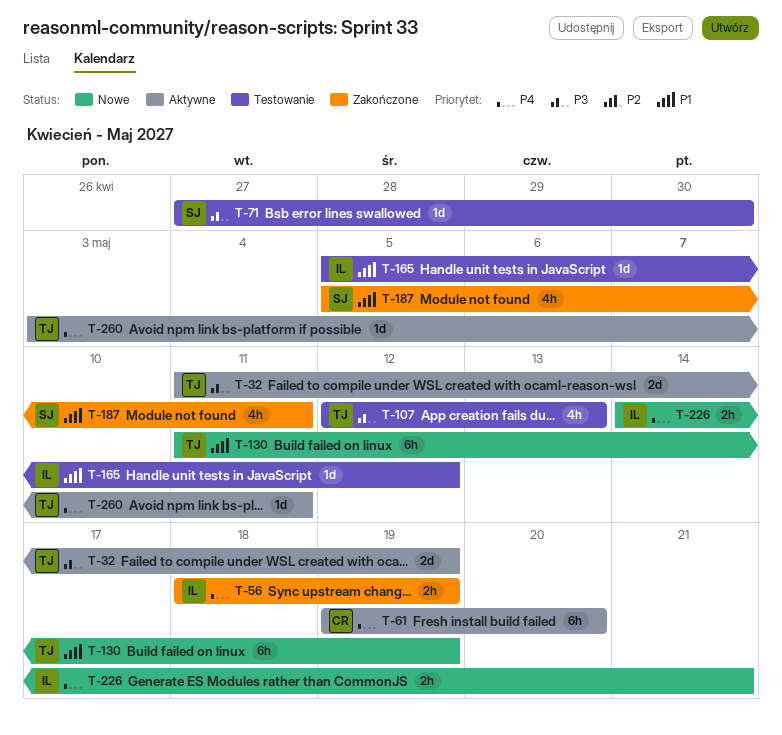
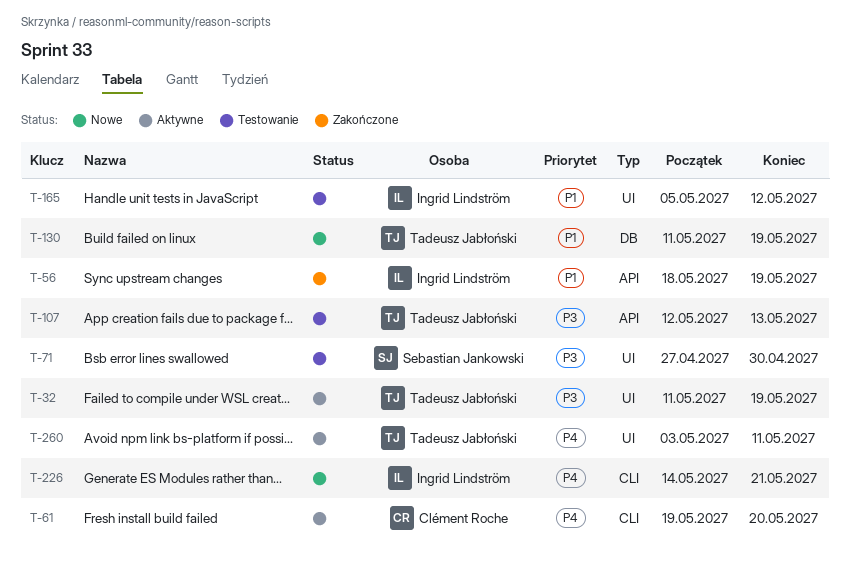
T-56, priority: P4 -> P1
T-187: present -> none

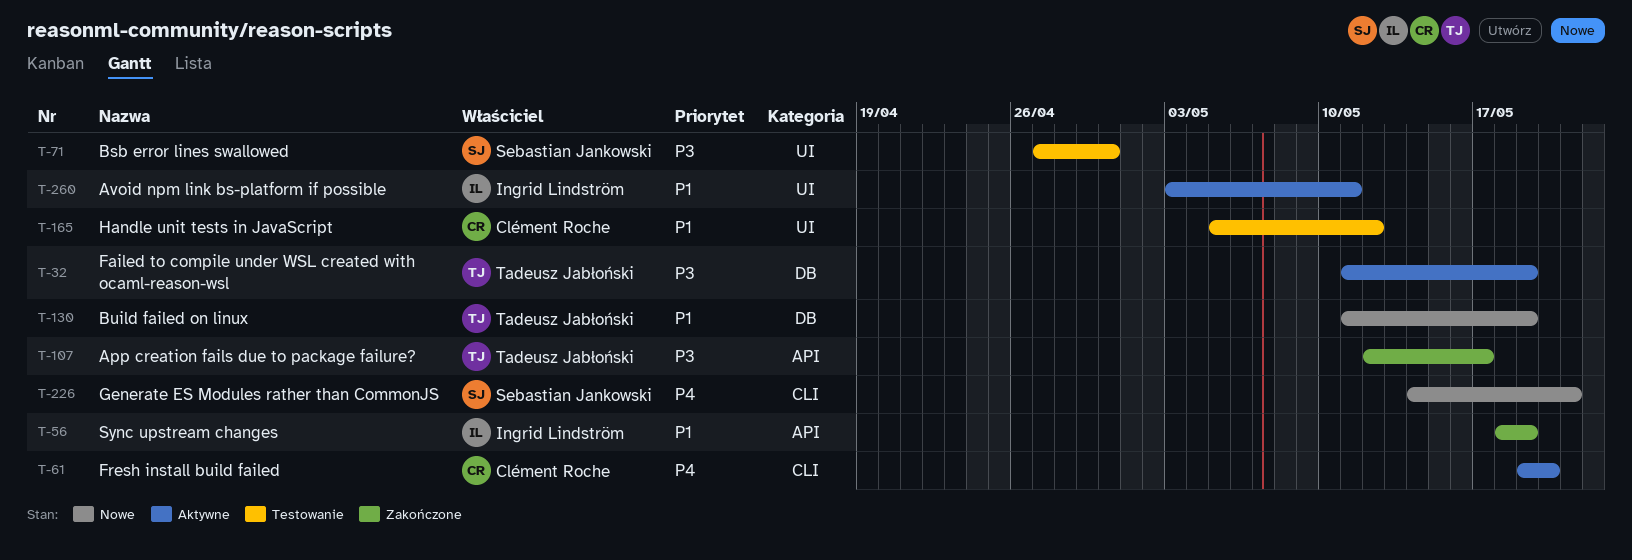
T-32, label: UI -> DB
T-107, status: Testowanie -> Zakończone
T-107, due: May 13 -> May 17
T-165, owner: Ingrid Lindström -> Clément Roche
T-226, owner: Ingrid Lindström -> Sebastian Jankowski
T-260, owner: Tadeusz Jabłoński -> Ingrid Lindström
T-260, priority: P4 -> P1

